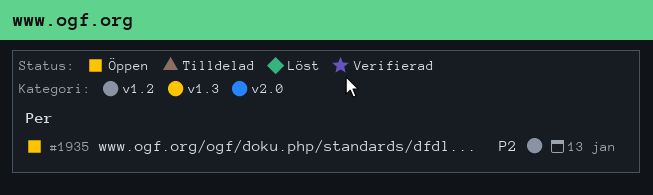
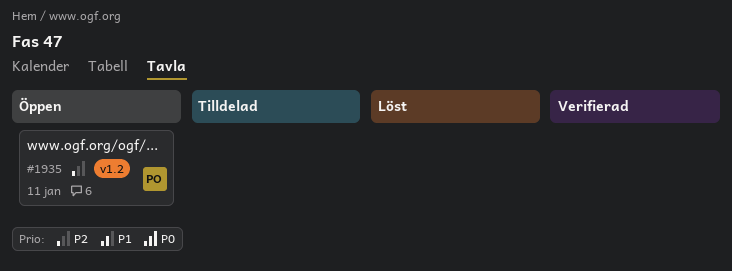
#1935, due: Jan 13 -> Jan 11

